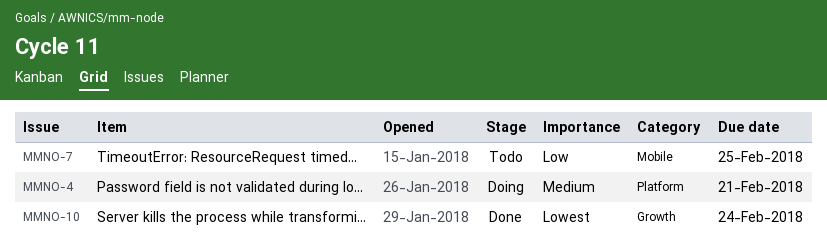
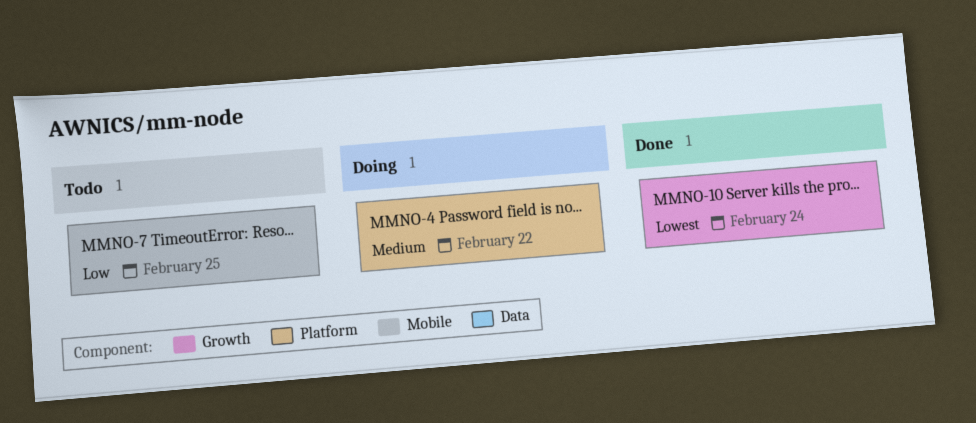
MMNO-4, due: Feb 21 -> Feb 22

